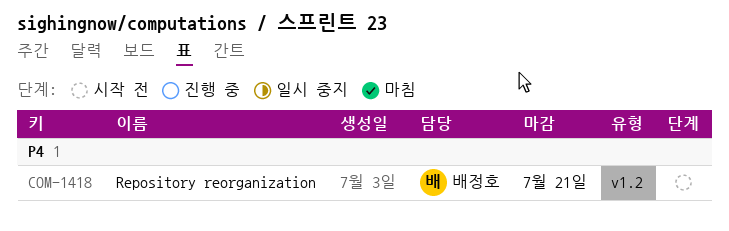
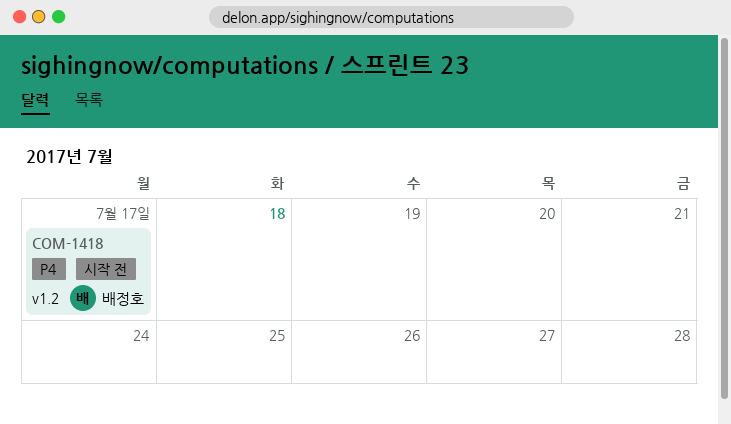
COM-1418, due: Jul 21 -> Jul 17

